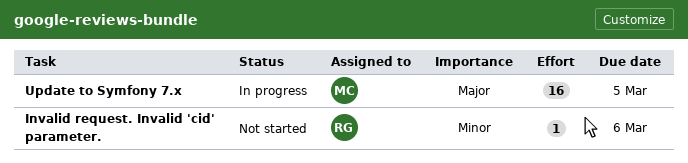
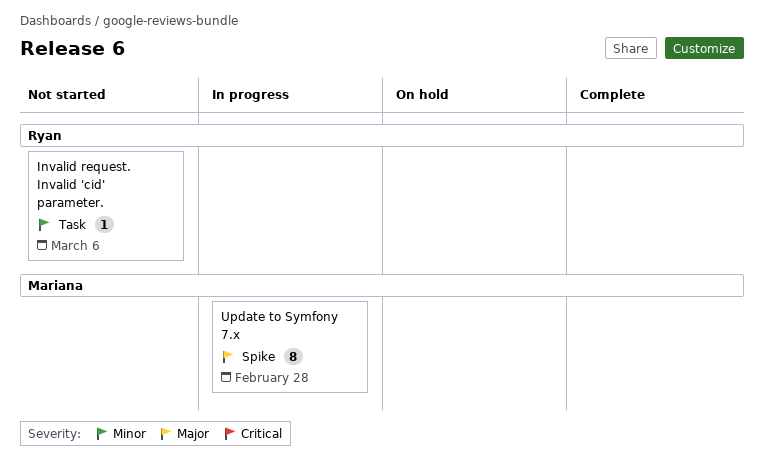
Update to Symfony 7.x, estimate: 16 -> 8
Update to Symfony 7.x, due: Mar 5 -> Feb 28

